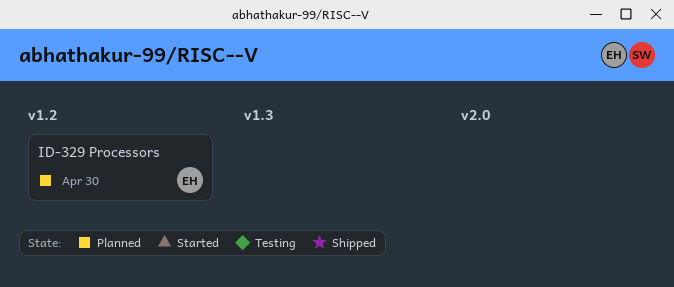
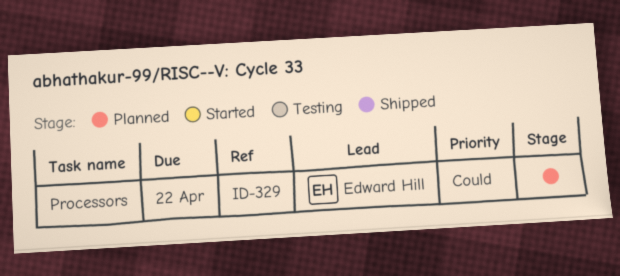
ID-329, due: Apr 30 -> Apr 22

